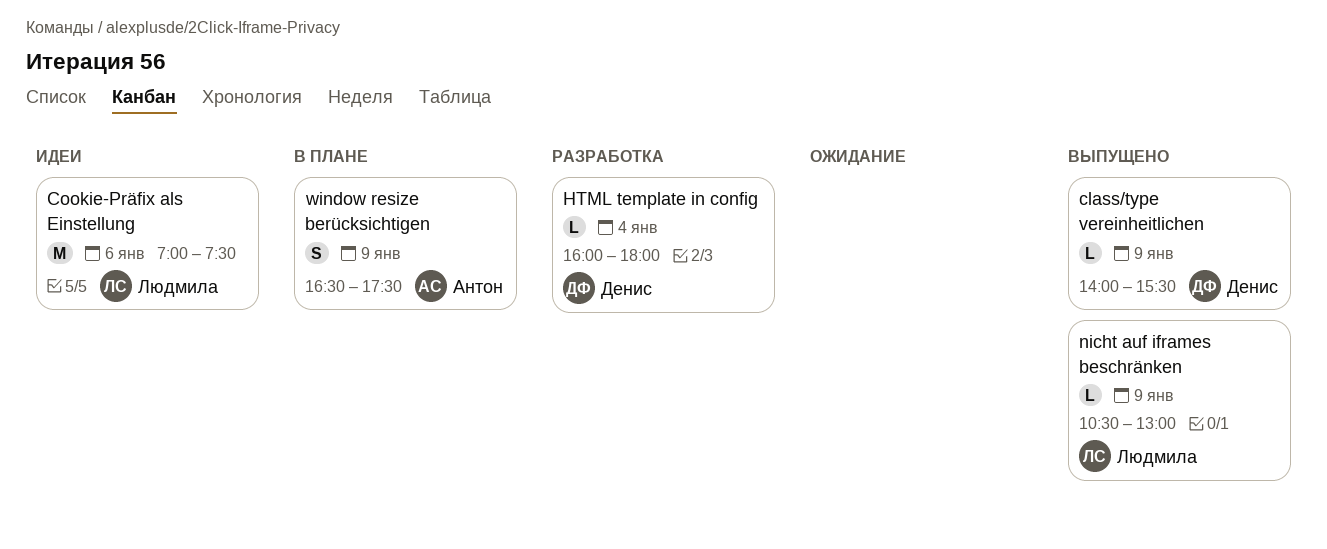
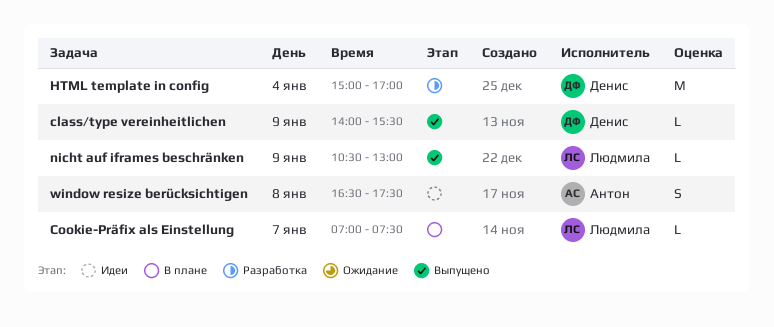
Cookie-Präfix als Einstellung, status: Идеи -> В плане
Cookie-Präfix als Einstellung, estimate: M -> L
Cookie-Präfix als Einstellung, day: Jan 6 -> Jan 7
HTML template in config, estimate: L -> M
HTML template in config, begins: 16:00 -> 15:00
HTML template in config, ends: 18:00 -> 17:00
window resize berücksichtigen, status: В плане -> Идеи
window resize berücksichtigen, day: Jan 9 -> Jan 8

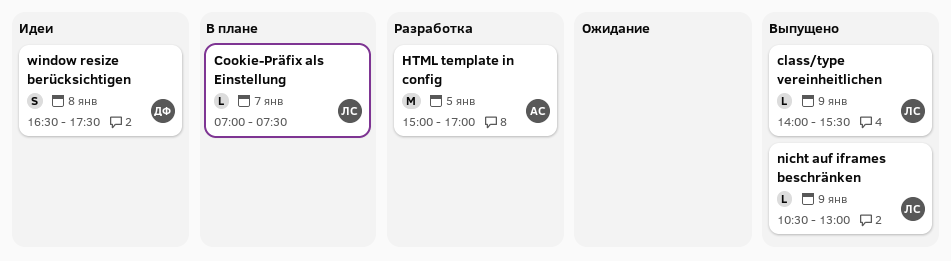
class/type vereinheitlichen, owner: Денис -> Людмила
HTML template in config, owner: Денис -> Антон
HTML template in config, day: Jan 4 -> Jan 5
window resize berücksichtigen, owner: Антон -> Денис

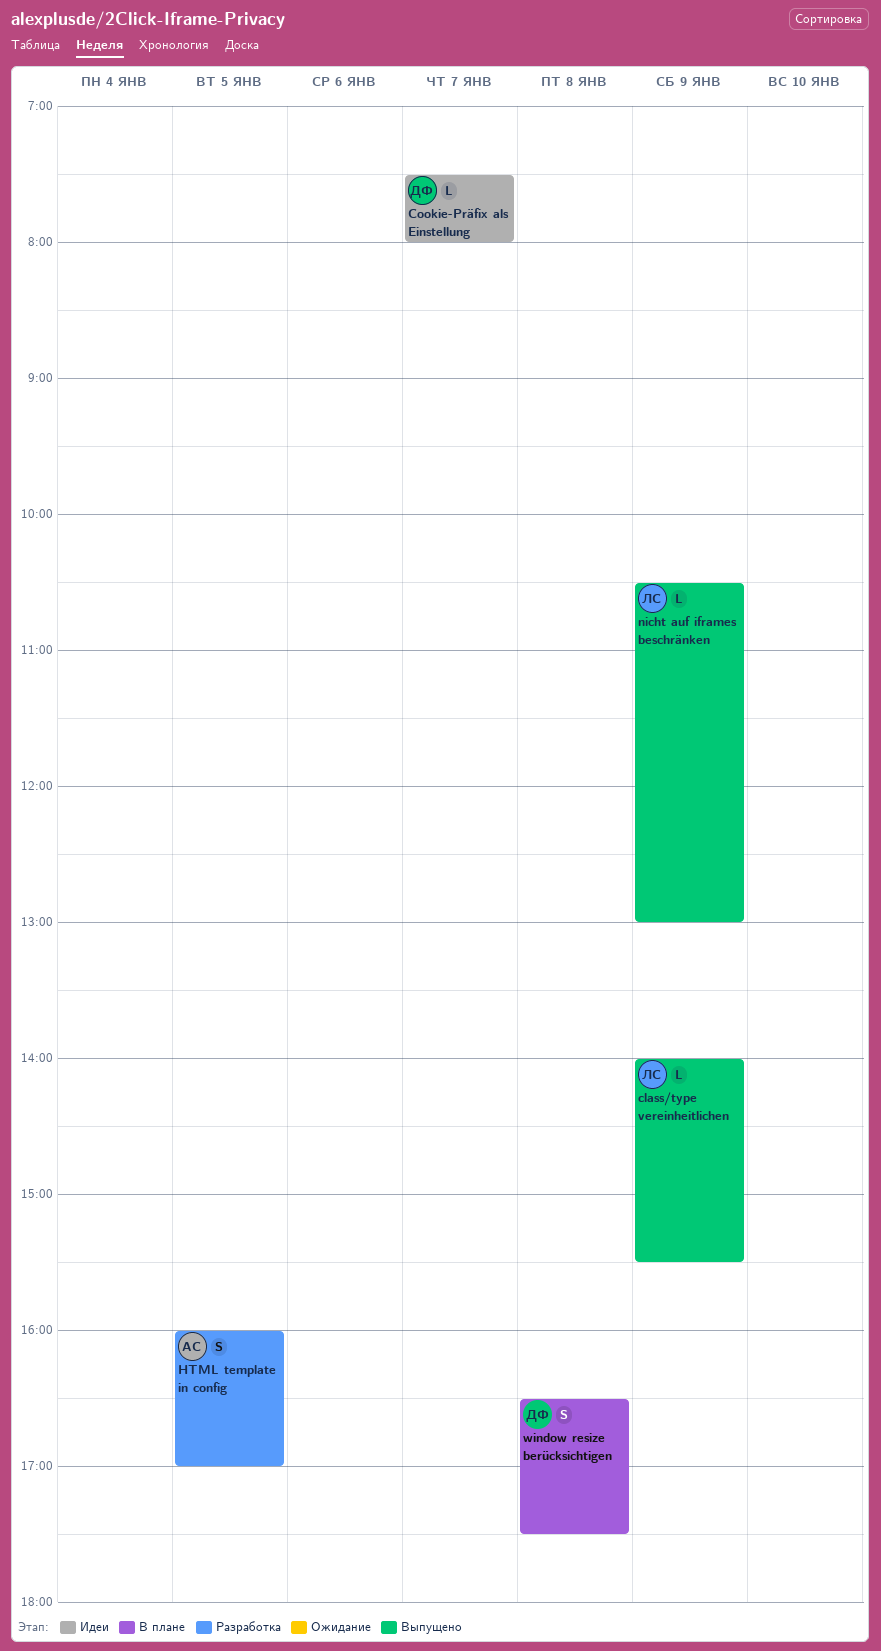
Cookie-Präfix als Einstellung, status: В плане -> Идеи
Cookie-Präfix als Einstellung, owner: ЛС -> ДФ
Cookie-Präfix als Einstellung, begins: 07:00 -> 07:30
Cookie-Präfix als Einstellung, ends: 07:30 -> 08:00
HTML template in config, estimate: M -> S
HTML template in config, begins: 15:00 -> 16:00
window resize berücksichtigen, status: Идеи -> В плане

